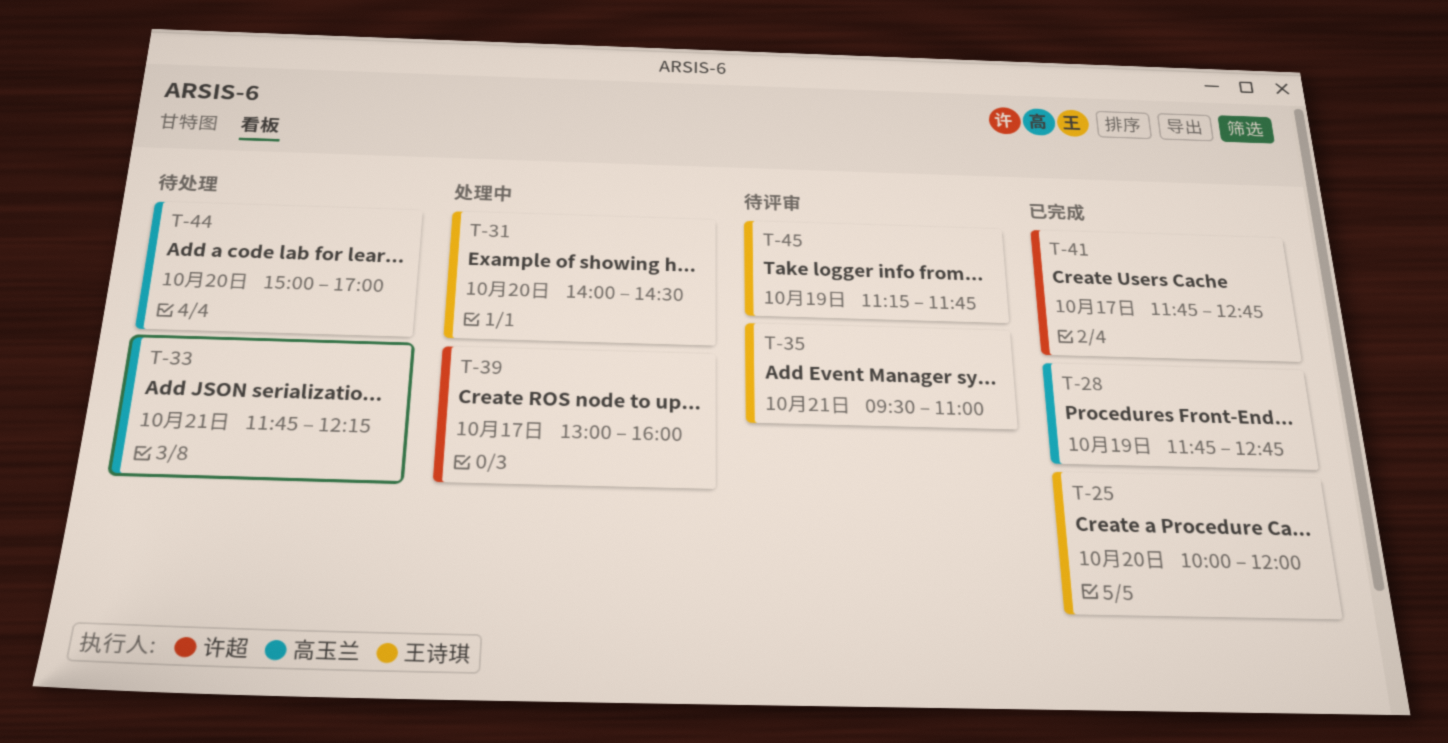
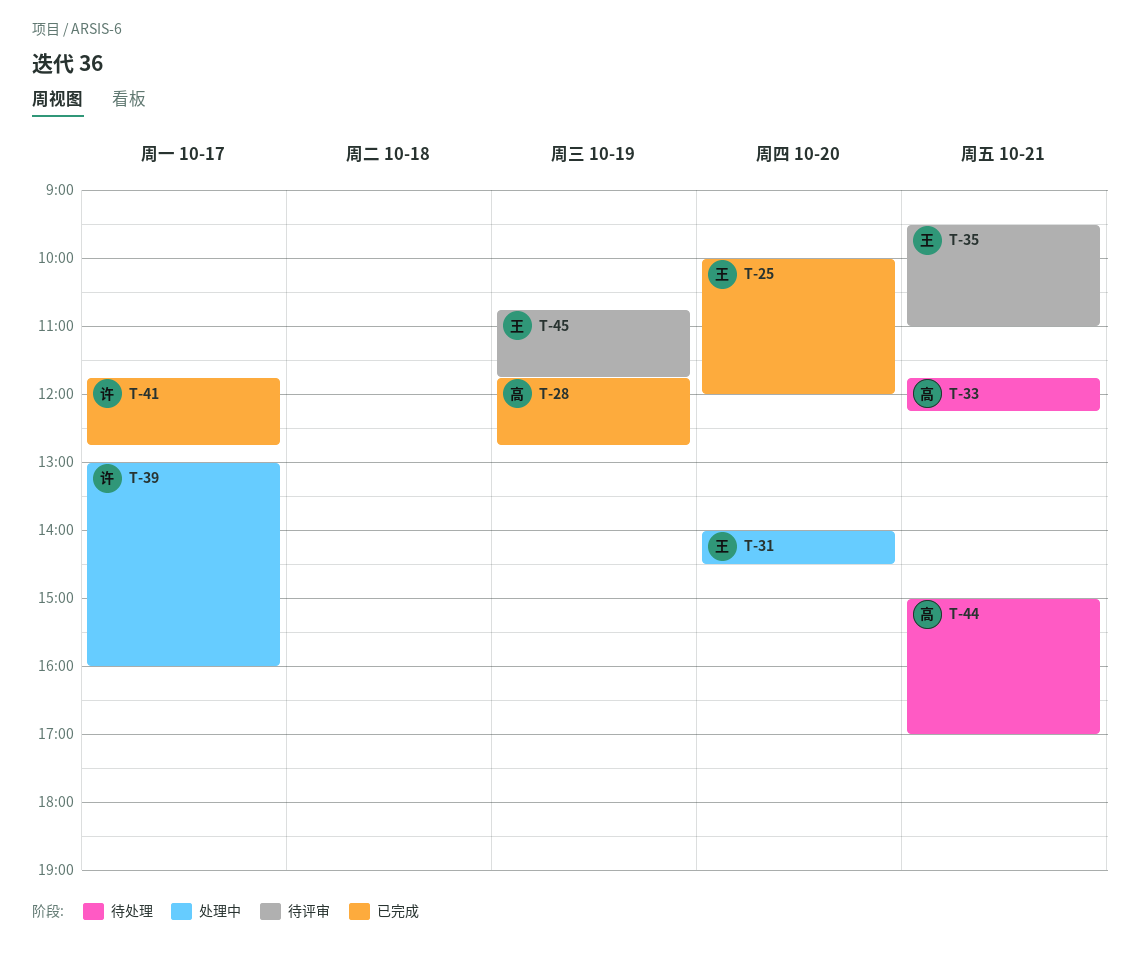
T-44, day: Oct 20 -> Oct 21
T-45, begins: 11:15 -> 10:45

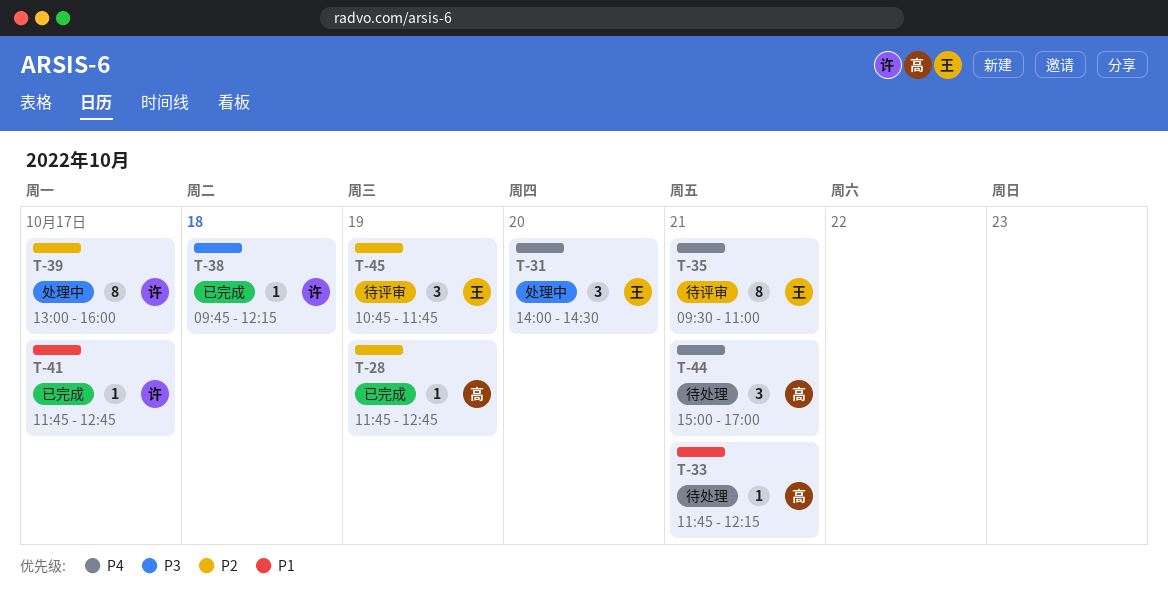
T-25: present -> none
T-38: none -> present

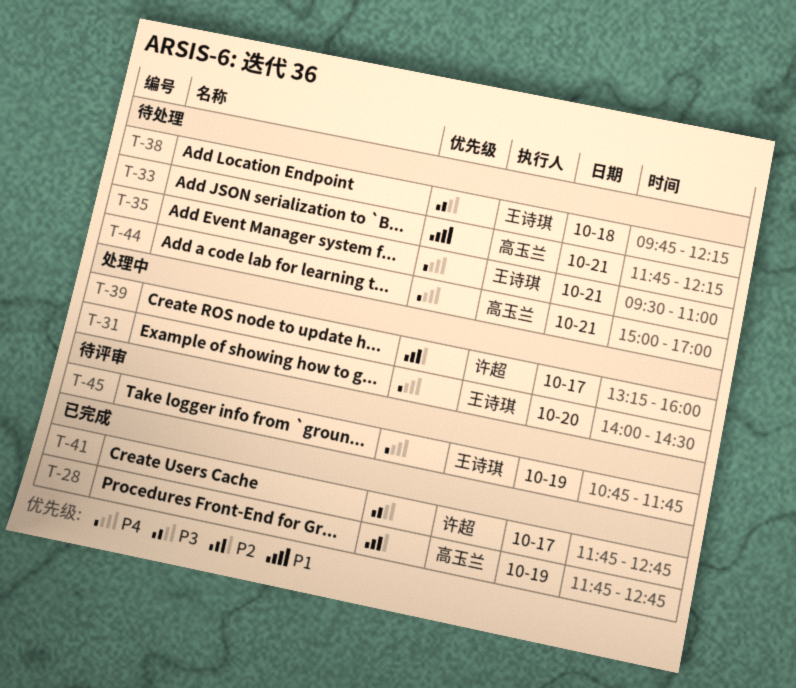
T-35, status: 待评审 -> 待处理
T-38, status: 已完成 -> 待处理
T-38, owner: 许超 -> 王诗琪
T-39, begins: 13:00 -> 13:15
T-41, priority: P1 -> P3
T-45, priority: P2 -> P4

